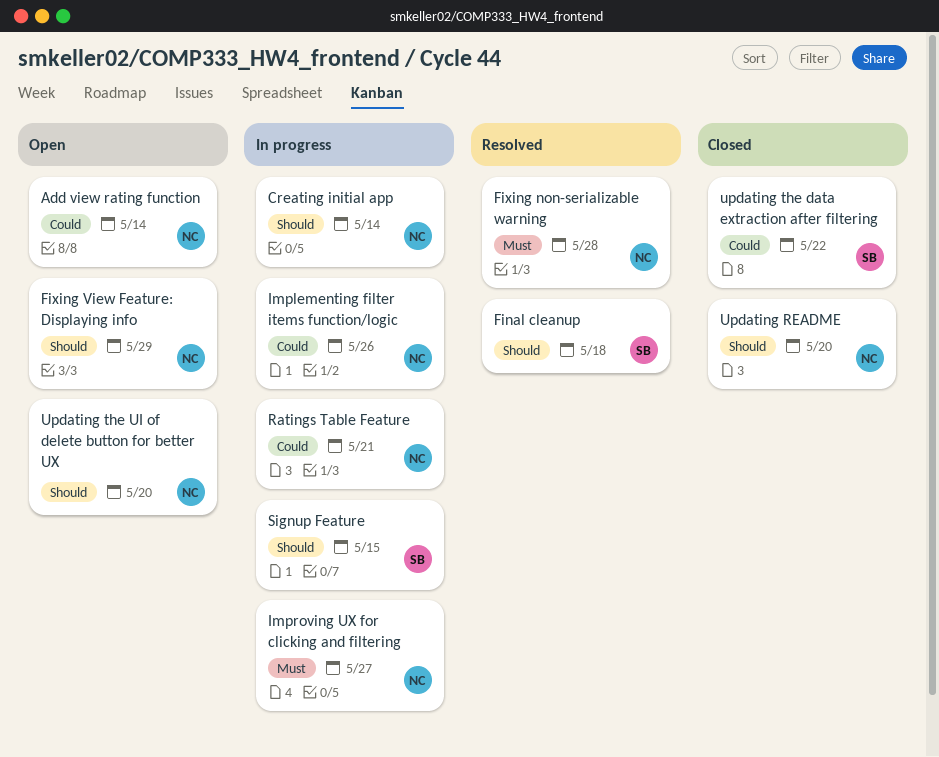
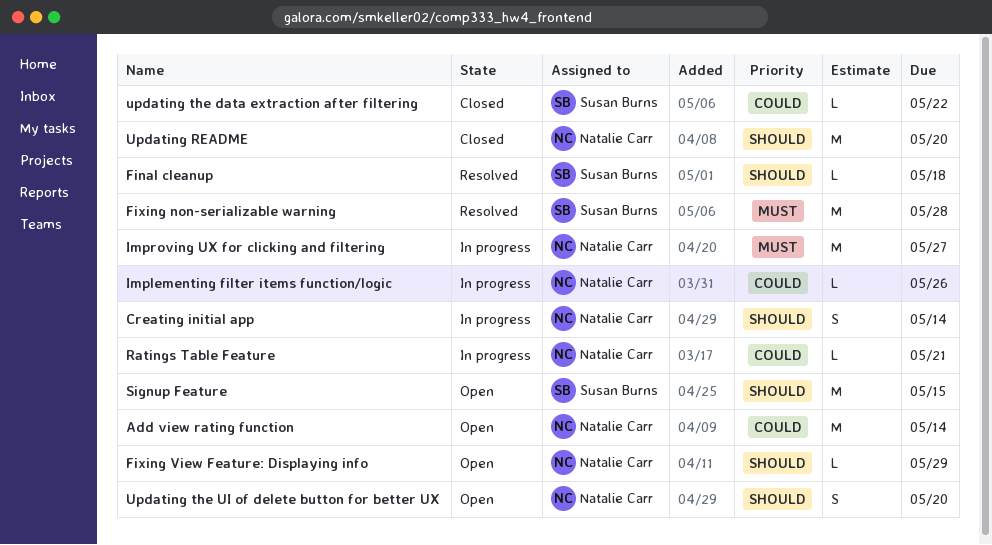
Fixing non-serializable warning, owner: Natalie Carr -> Susan Burns
Signup Feature, status: In progress -> Open

